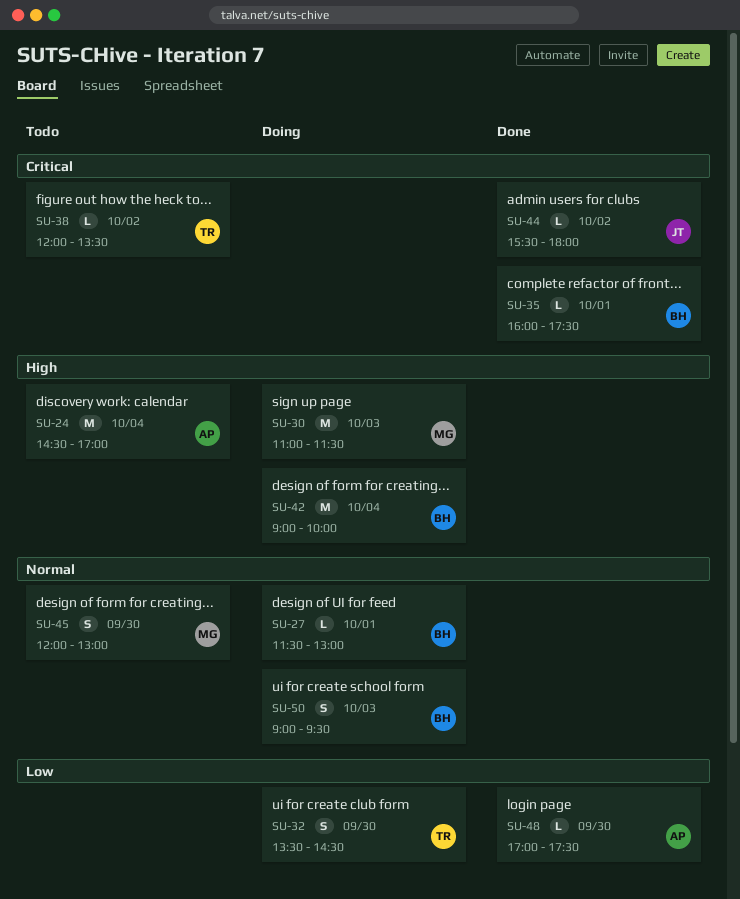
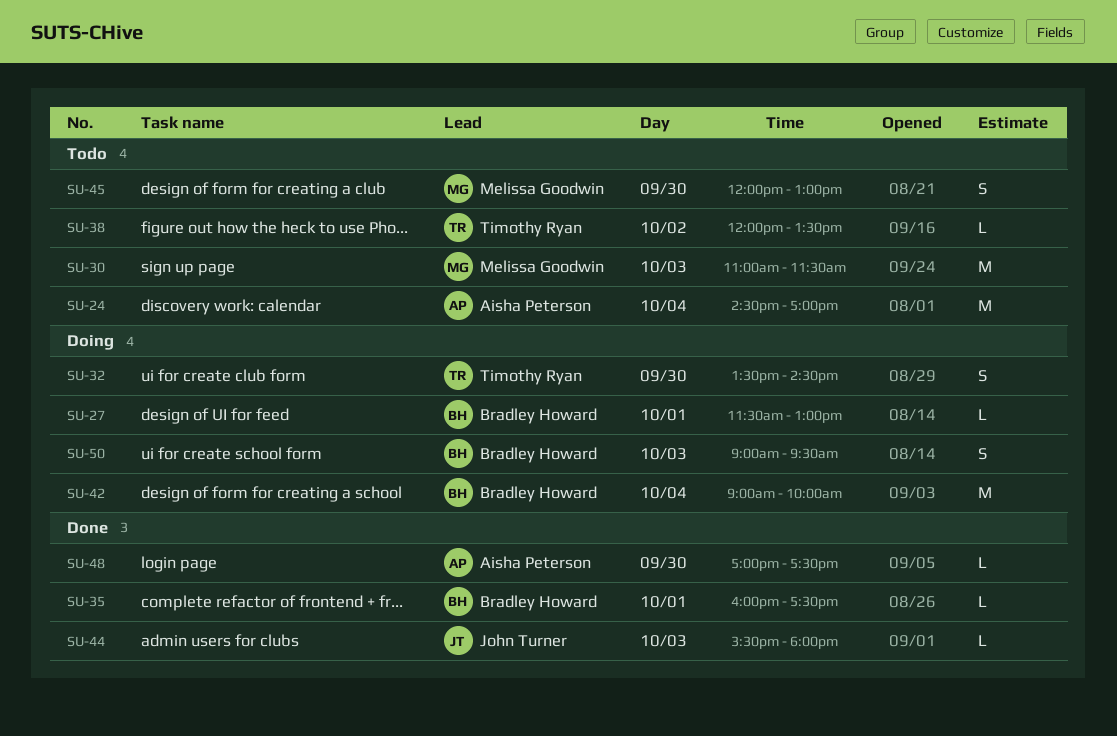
SU-30, status: Doing -> Todo
SU-44, day: Oct 2 -> Oct 3

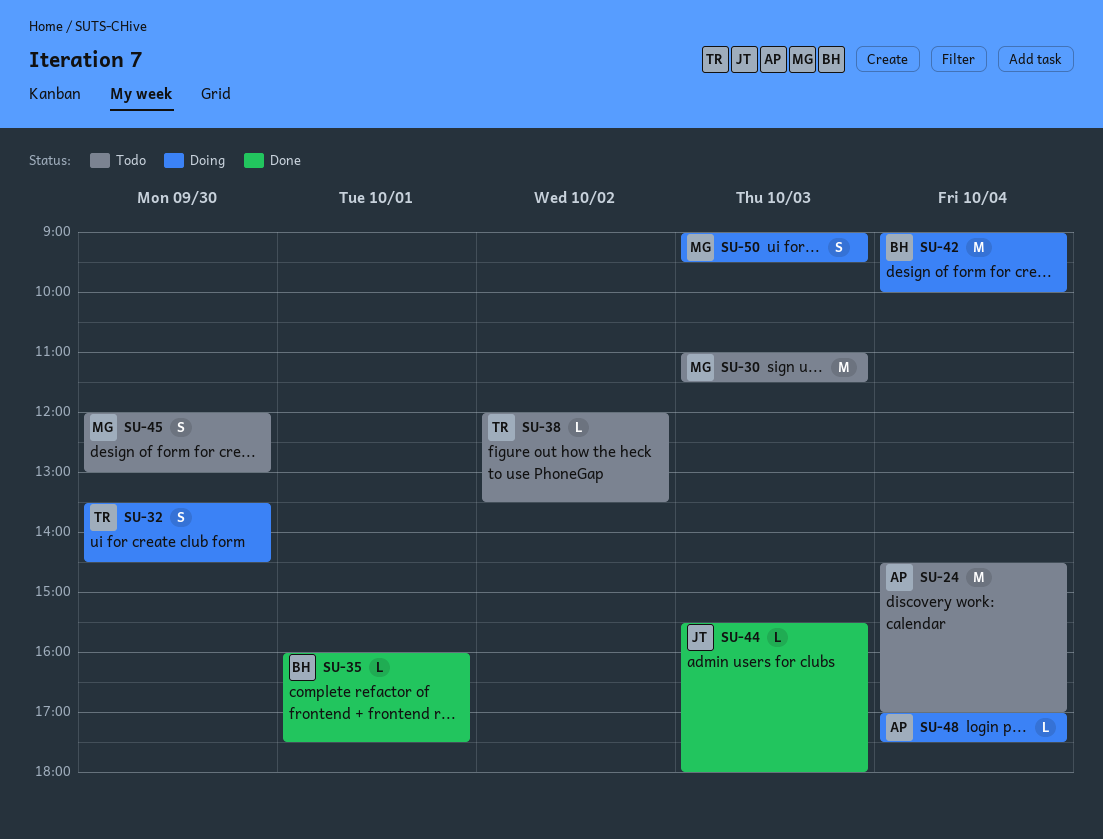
SU-27: present -> none
SU-48, status: Done -> Doing
SU-48, day: Sep 30 -> Oct 4
SU-50, owner: Bradley Howard -> Melissa Goodwin

